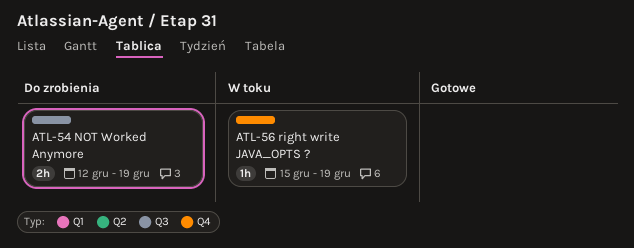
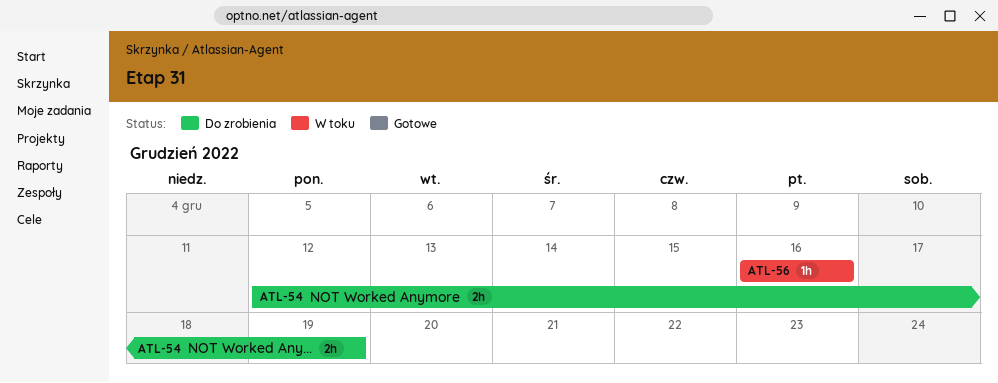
ATL-56, start: Dec 15 -> Dec 16
ATL-56, due: Dec 19 -> Dec 16

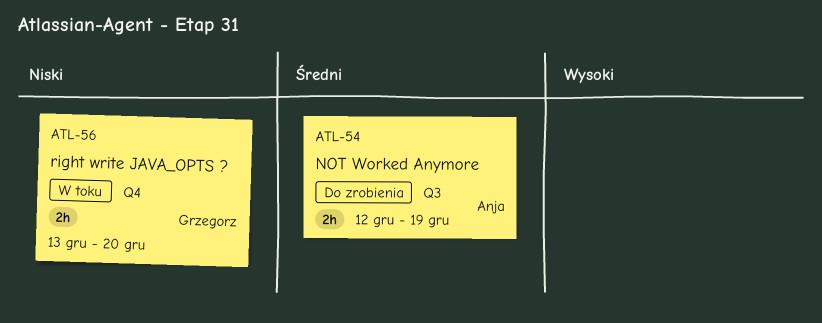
ATL-56, estimate: 1h -> 2h
ATL-56, start: Dec 16 -> Dec 13
ATL-56, due: Dec 16 -> Dec 20

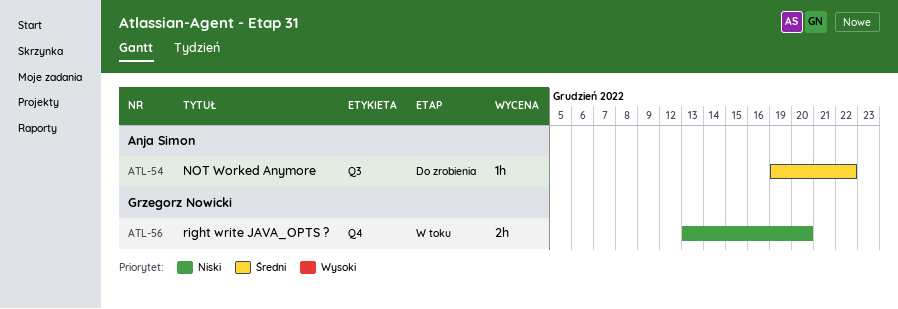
ATL-54, estimate: 2h -> 1h
ATL-54, start: Dec 12 -> Dec 19
ATL-54, due: Dec 19 -> Dec 22

